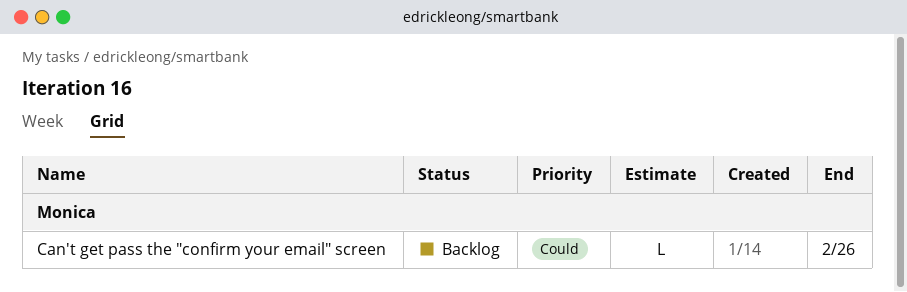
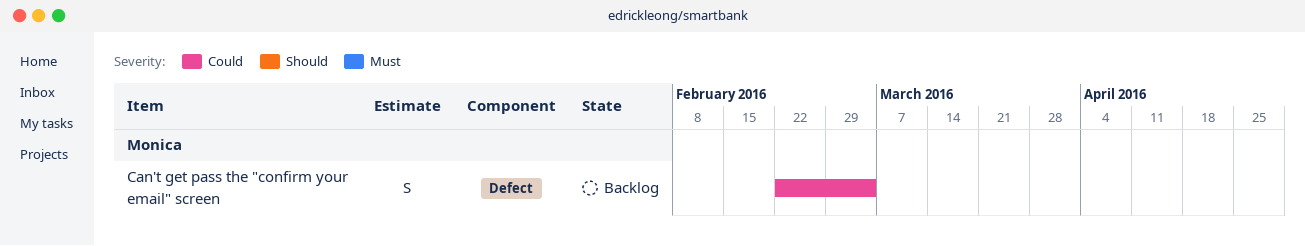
Can't get pass the "confirm your email" screen, estimate: L -> S
Can't get pass the "confirm your email" screen, due: Feb 26 -> Mar 4

